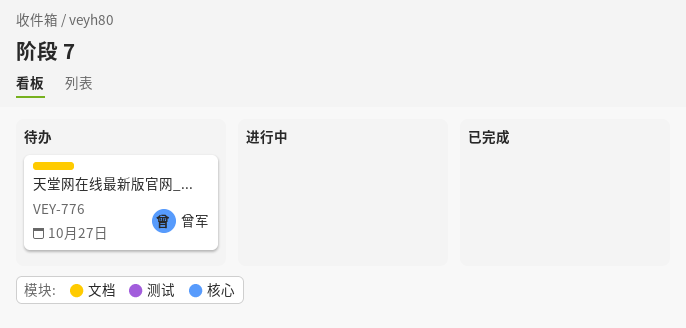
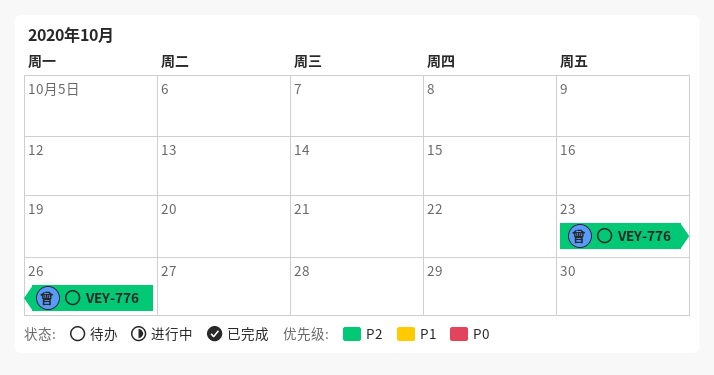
VEY-776, due: Oct 27 -> Oct 26

